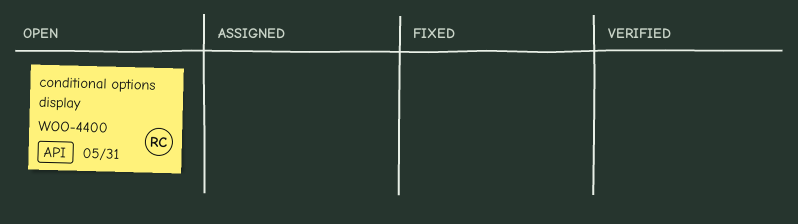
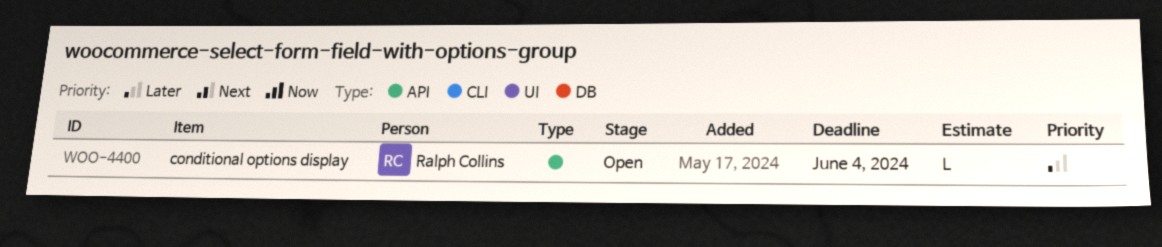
WOO-4400, due: May 31 -> Jun 4

